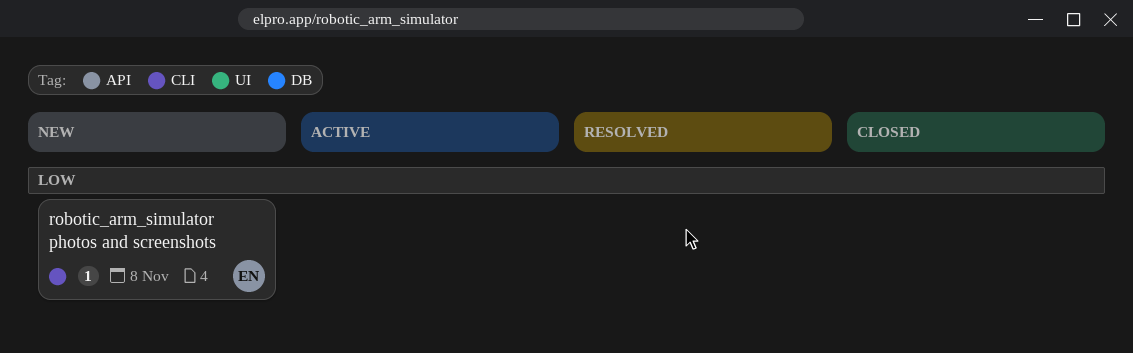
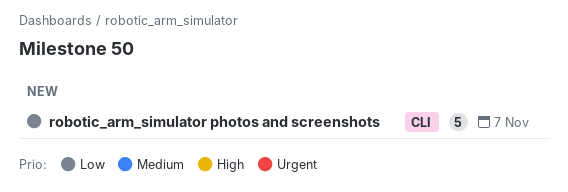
robotic_arm_simulator photos and screenshots, estimate: 1 -> 5
robotic_arm_simulator photos and screenshots, due: Nov 8 -> Nov 7

